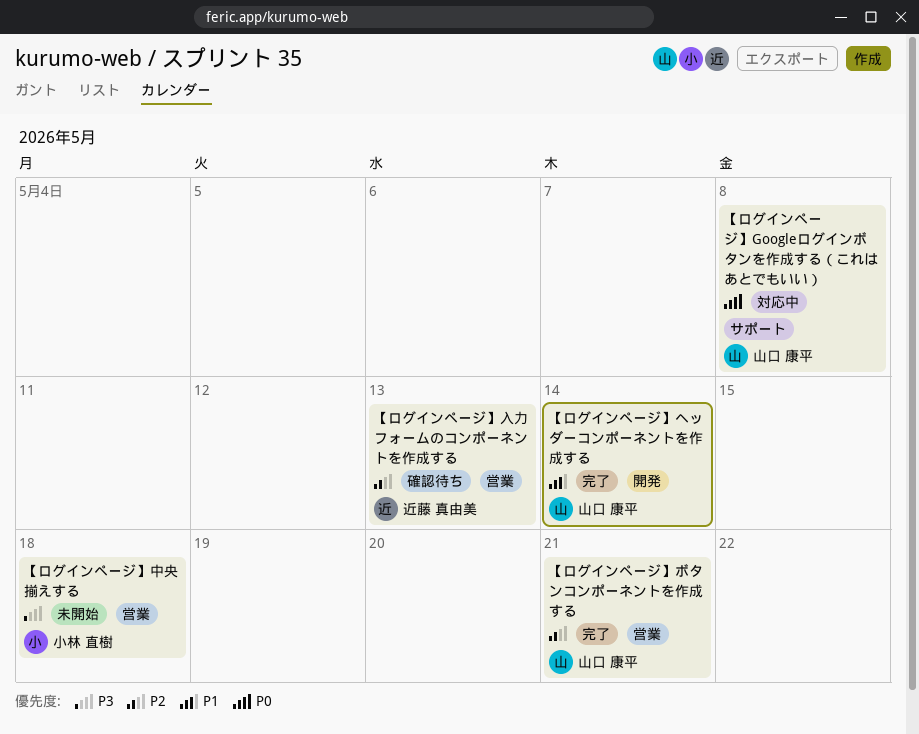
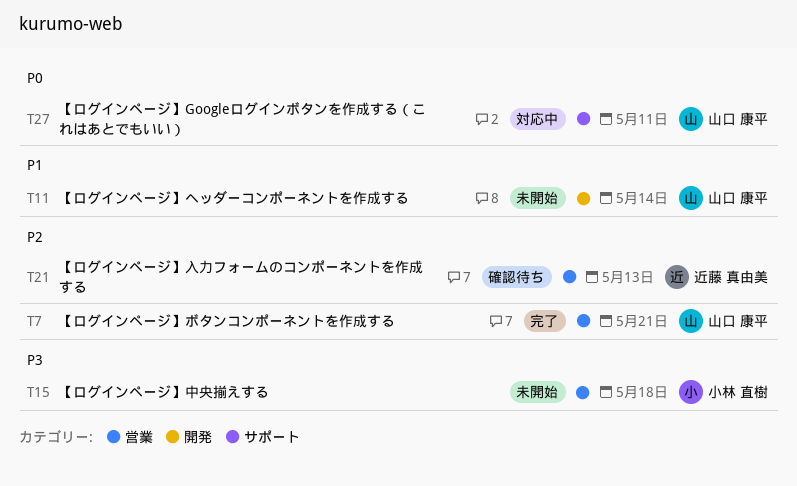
【ログインページ】Googleログインボタンを作成する（これはあとでもいい）, due: May 8 -> May 11
【ログインページ】ヘッダーコンポーネントを作成する, status: 完了 -> 未開始

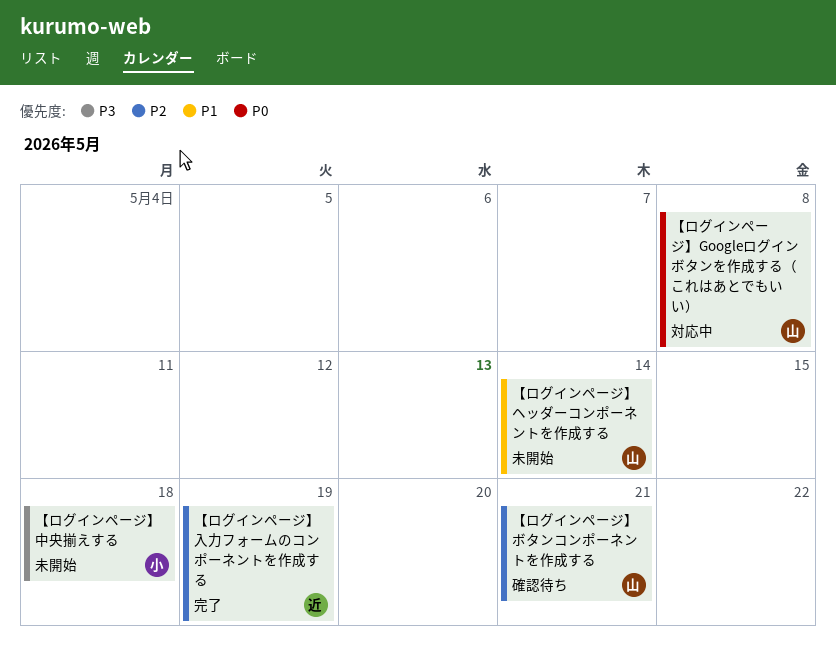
【ログインページ】Googleログインボタンを作成する（これはあとでもいい）, due: May 11 -> May 8
【ログインページ】ボタンコンポーネントを作成する, status: 完了 -> 確認待ち
【ログインページ】入力フォームのコンポーネントを作成する, status: 確認待ち -> 完了
【ログインページ】入力フォームのコンポーネントを作成する, due: May 13 -> May 19

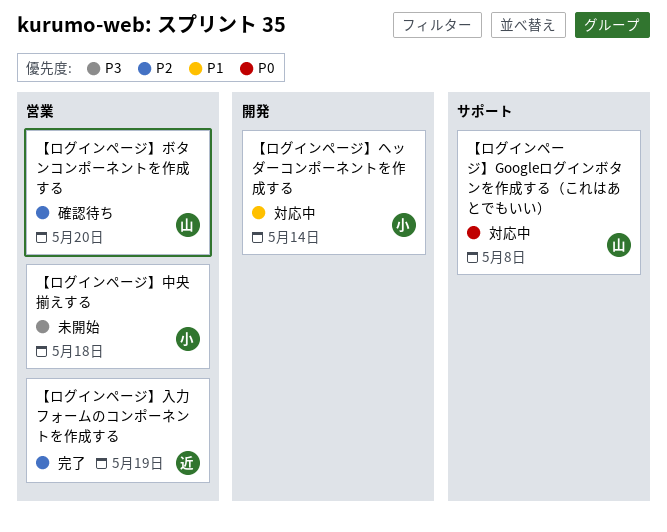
【ログインページ】ヘッダーコンポーネントを作成する, status: 未開始 -> 対応中
【ログインページ】ヘッダーコンポーネントを作成する, owner: 山 -> 小
【ログインページ】ボタンコンポーネントを作成する, due: May 21 -> May 20

